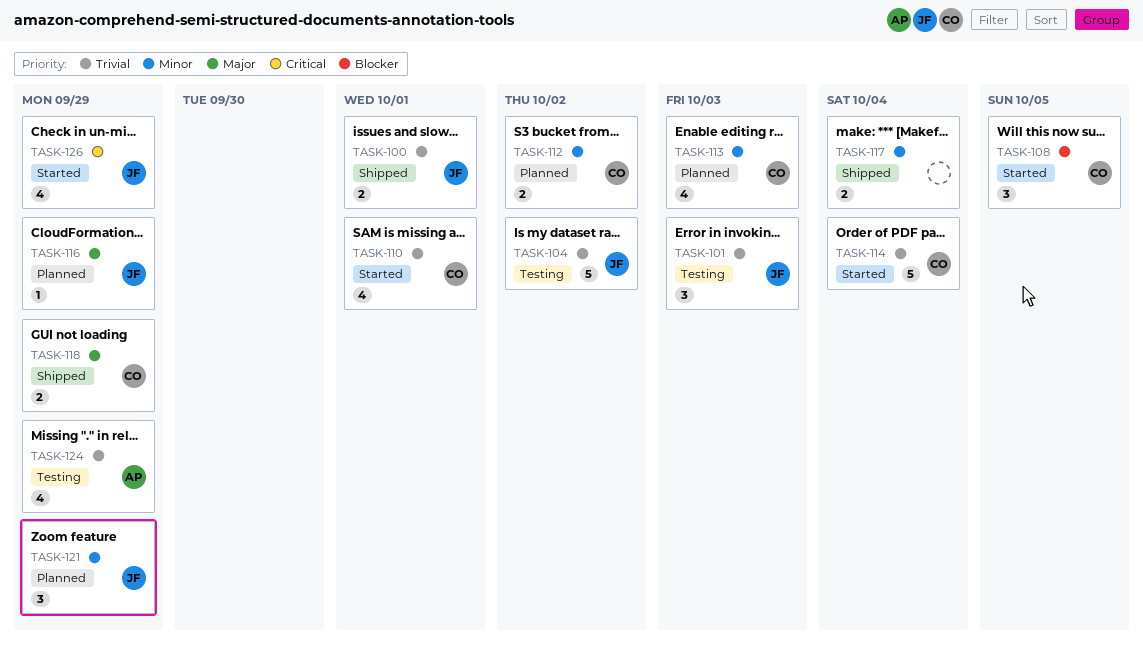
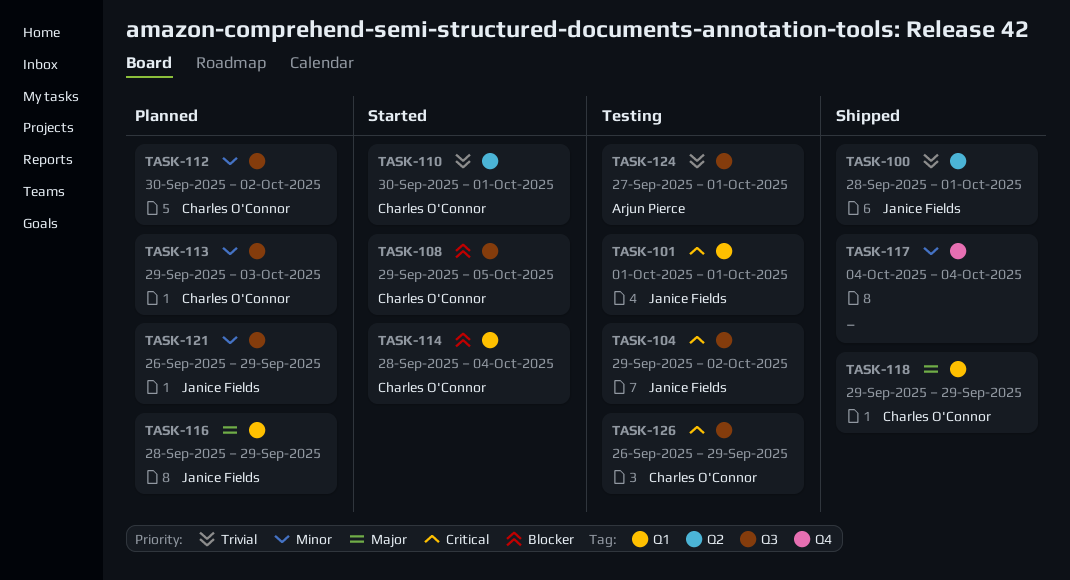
TASK-101, priority: Trivial -> Critical
TASK-101, due: Oct 3 -> Oct 1
TASK-104, priority: Trivial -> Critical
TASK-114, priority: Trivial -> Blocker
TASK-124, due: Sep 29 -> Oct 1
TASK-126, status: Started -> Testing
TASK-126, owner: Janice Fields -> Charles O'Connor

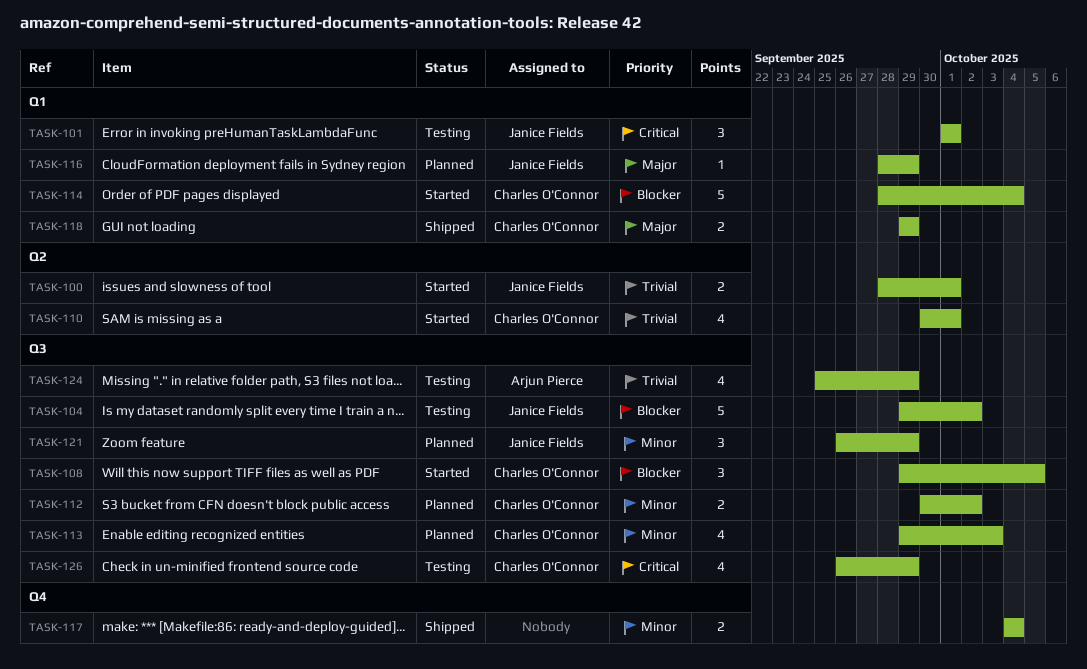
TASK-100, status: Shipped -> Started
TASK-104, priority: Critical -> Blocker
TASK-124, start: Sep 27 -> Sep 25
TASK-124, due: Oct 1 -> Sep 29

